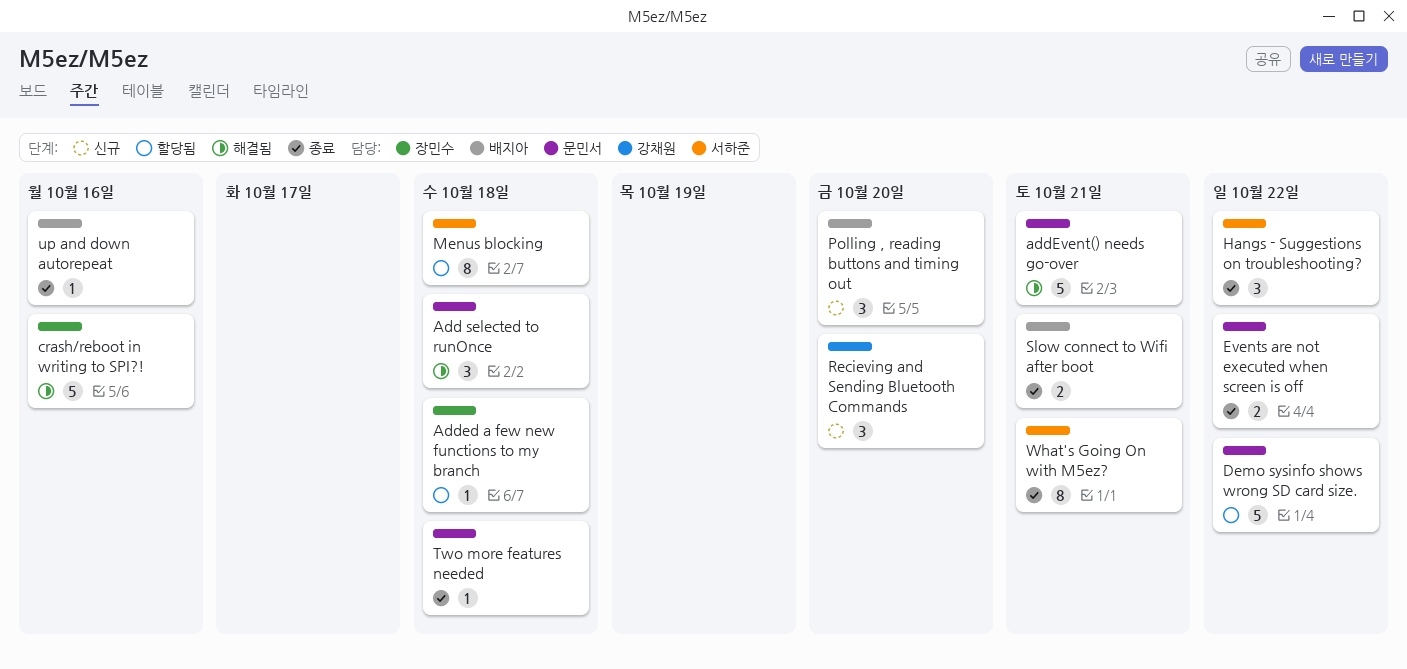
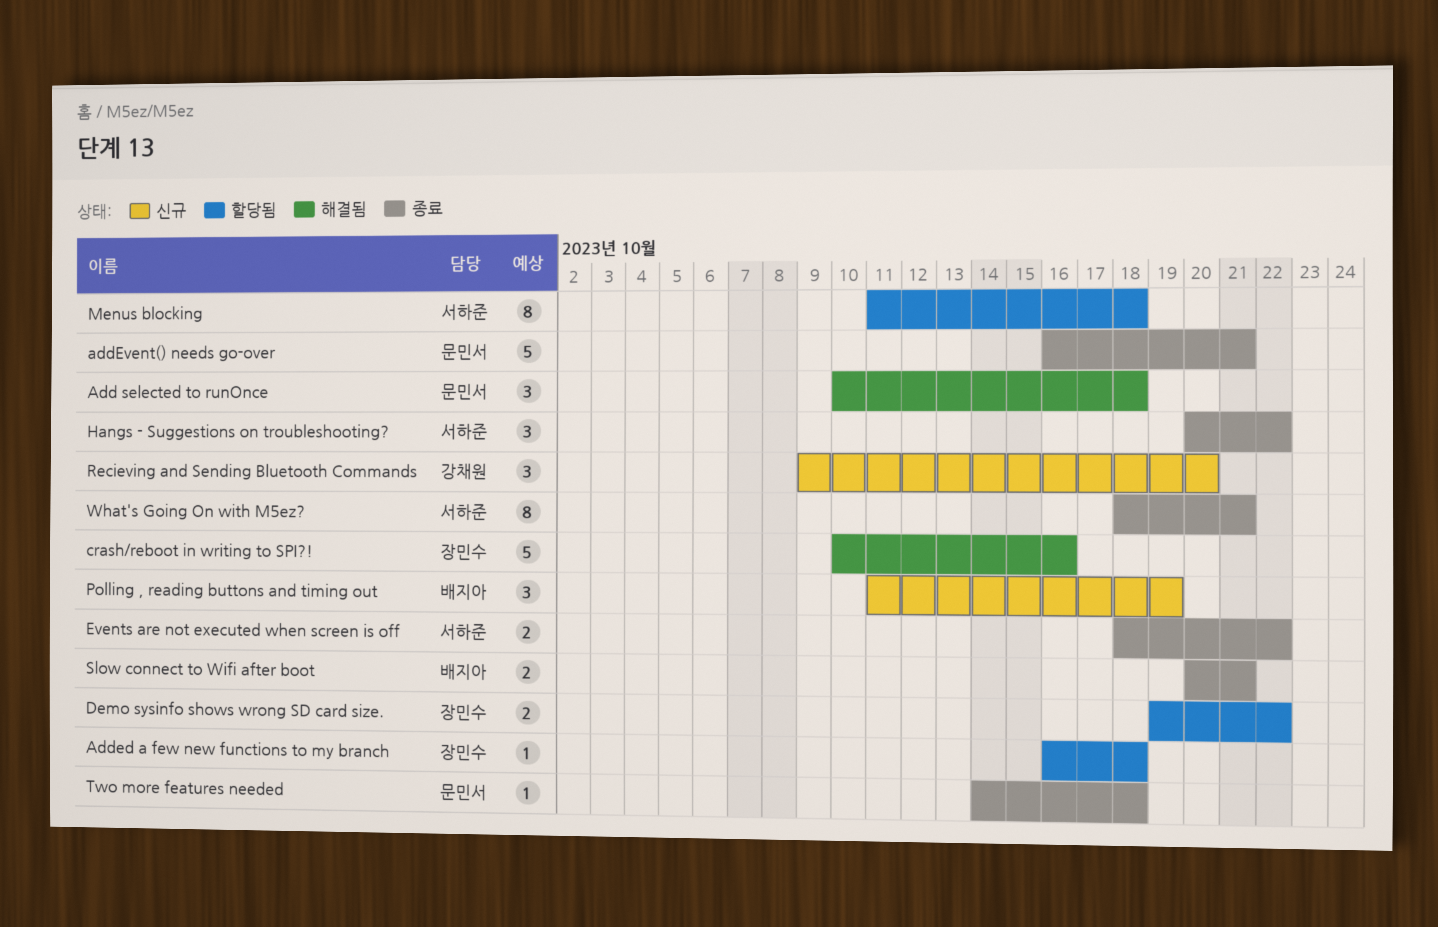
addEvent() needs go-over, status: 해결됨 -> 종료
Demo sysinfo shows wrong SD card size., owner: 문민서 -> 장민수
Demo sysinfo shows wrong SD card size., estimate: 5 -> 2
Events are not executed when screen is off, owner: 문민서 -> 서하준
Polling , reading buttons and timing out, due: Oct 20 -> Oct 19
up and down autorepeat: present -> none

